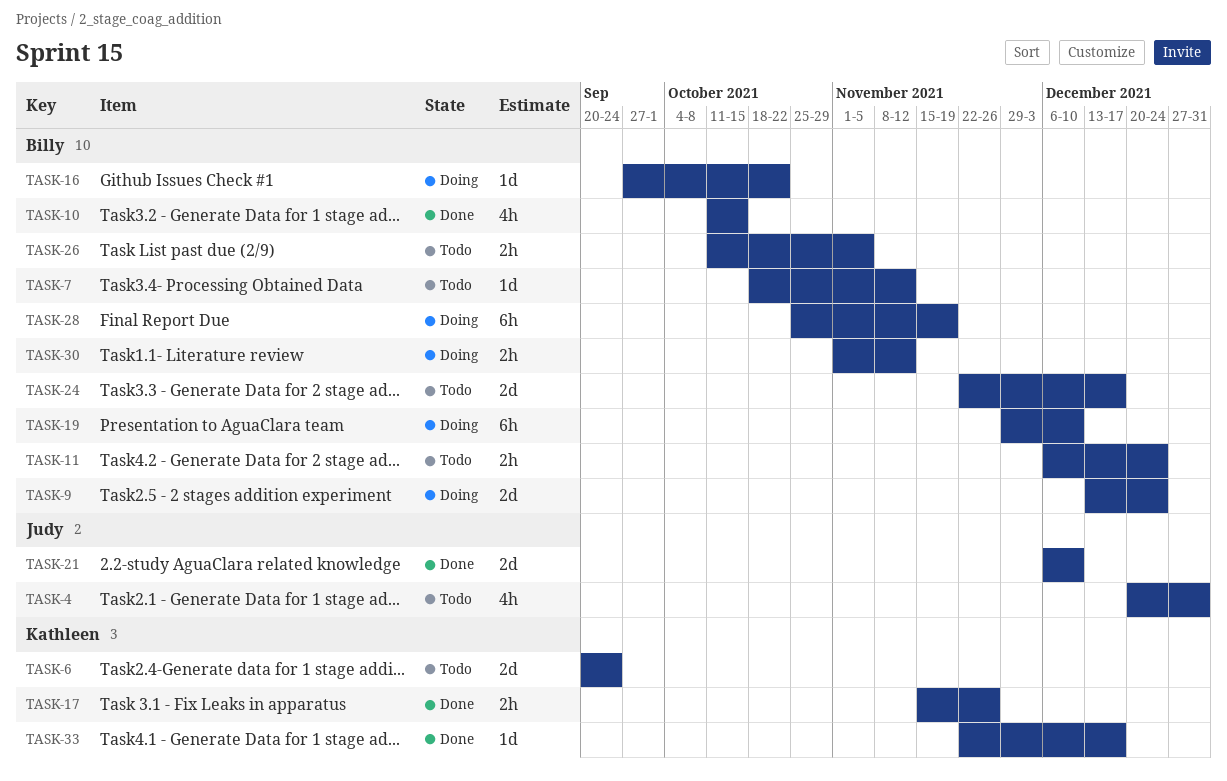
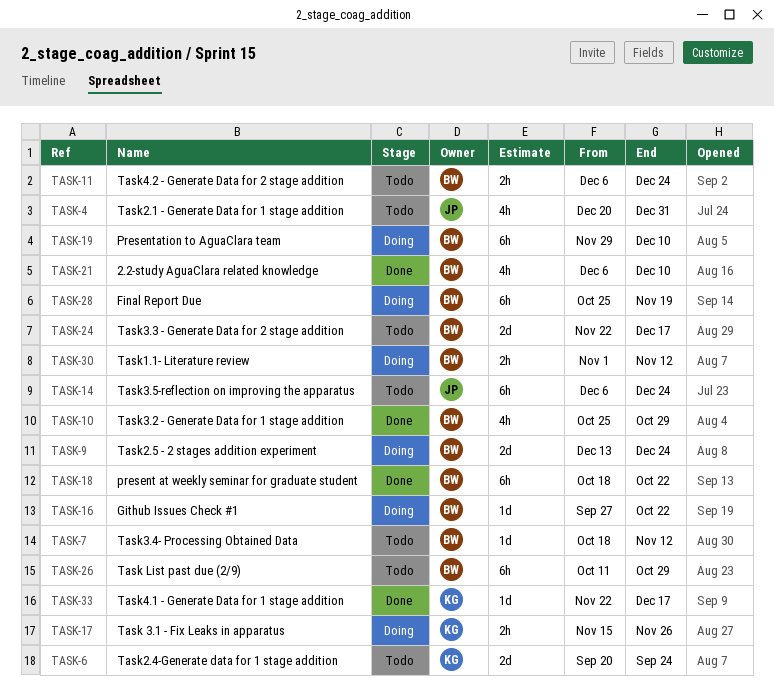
TASK-10, start: Oct 11 -> Oct 25
TASK-10, due: Oct 15 -> Oct 29
TASK-14: none -> present
TASK-17, status: Done -> Doing
TASK-18: none -> present
TASK-21, owner: Judy -> Billy
TASK-21, estimate: 2d -> 4h
TASK-26, estimate: 2h -> 6h
TASK-26, due: Nov 5 -> Oct 29

